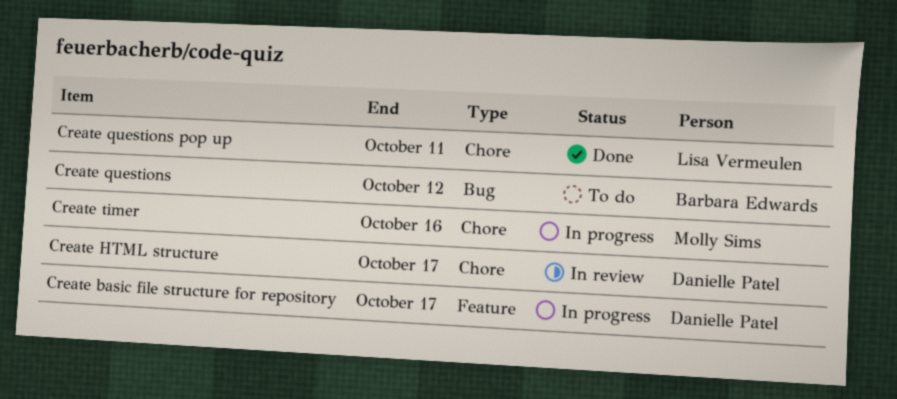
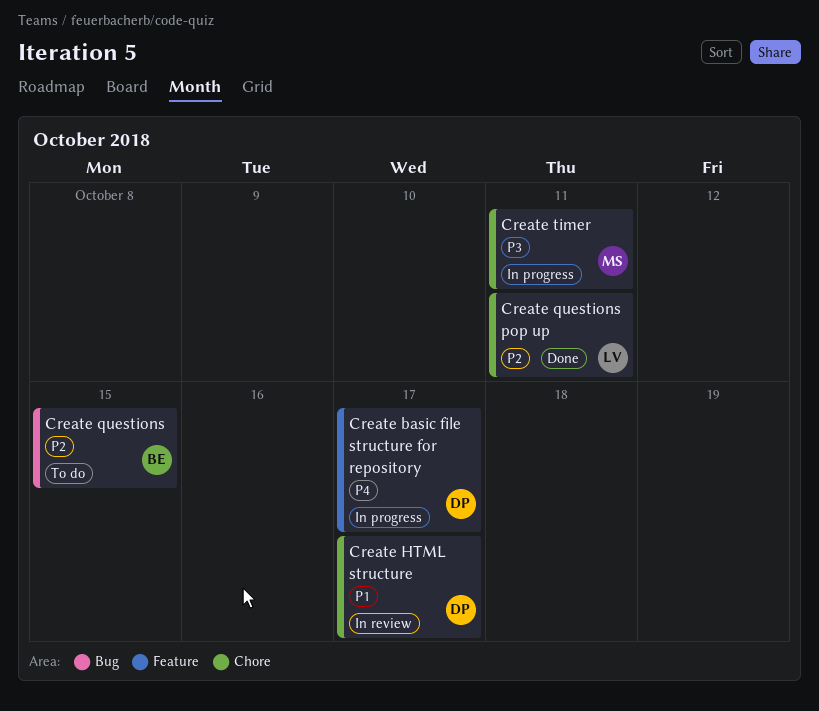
Create questions, due: Oct 12 -> Oct 15
Create timer, due: Oct 16 -> Oct 11

